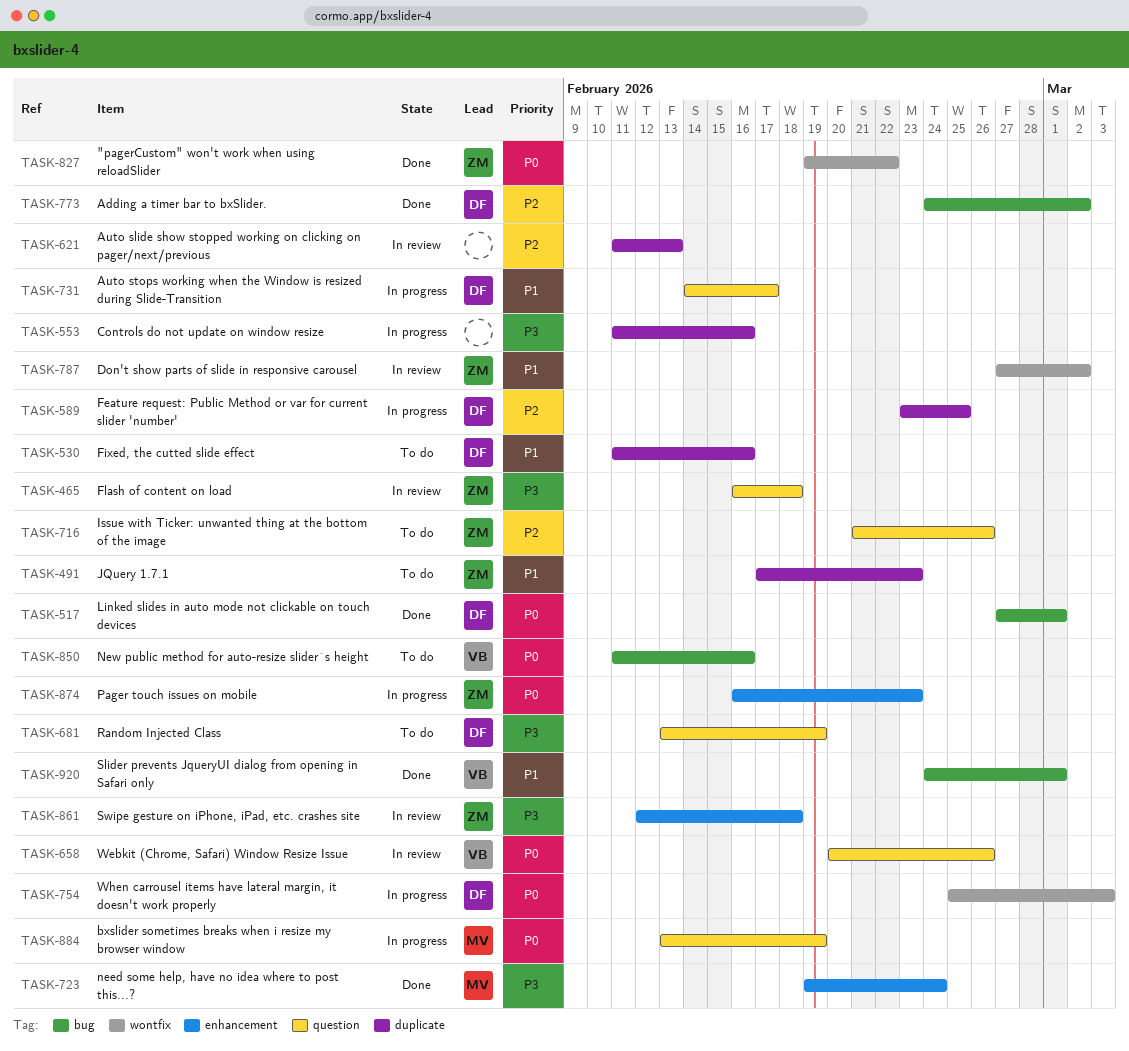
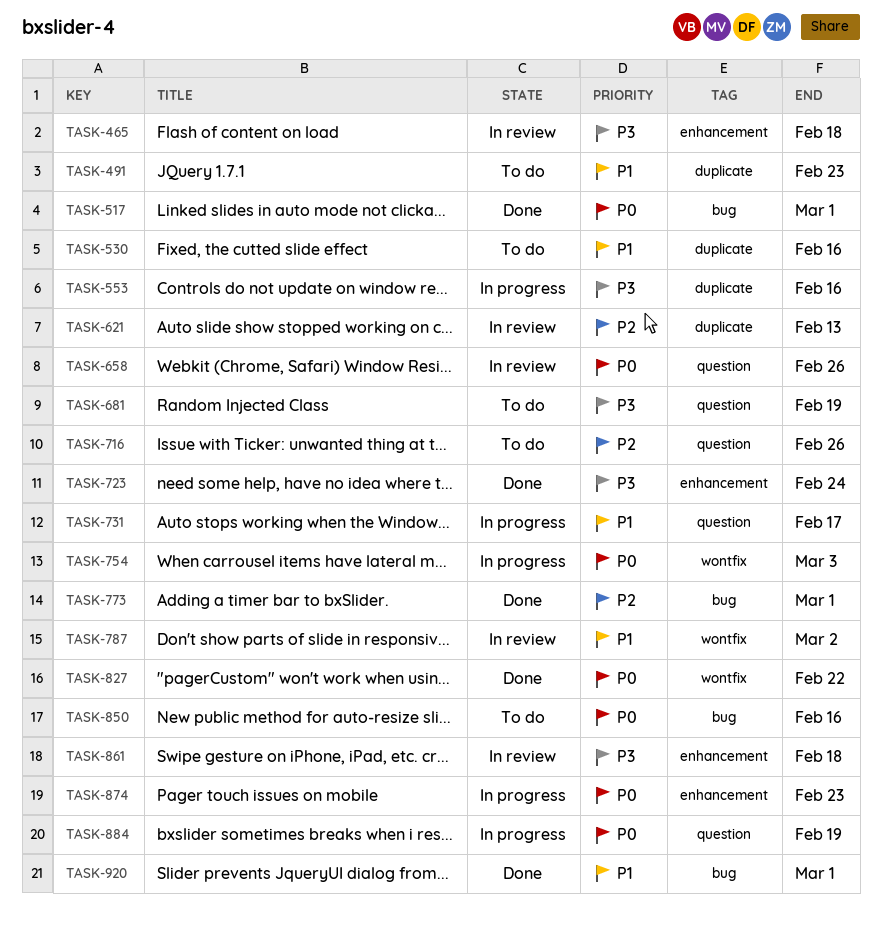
TASK-465, label: question -> enhancement
TASK-589: present -> none
TASK-773, due: Mar 2 -> Mar 1

